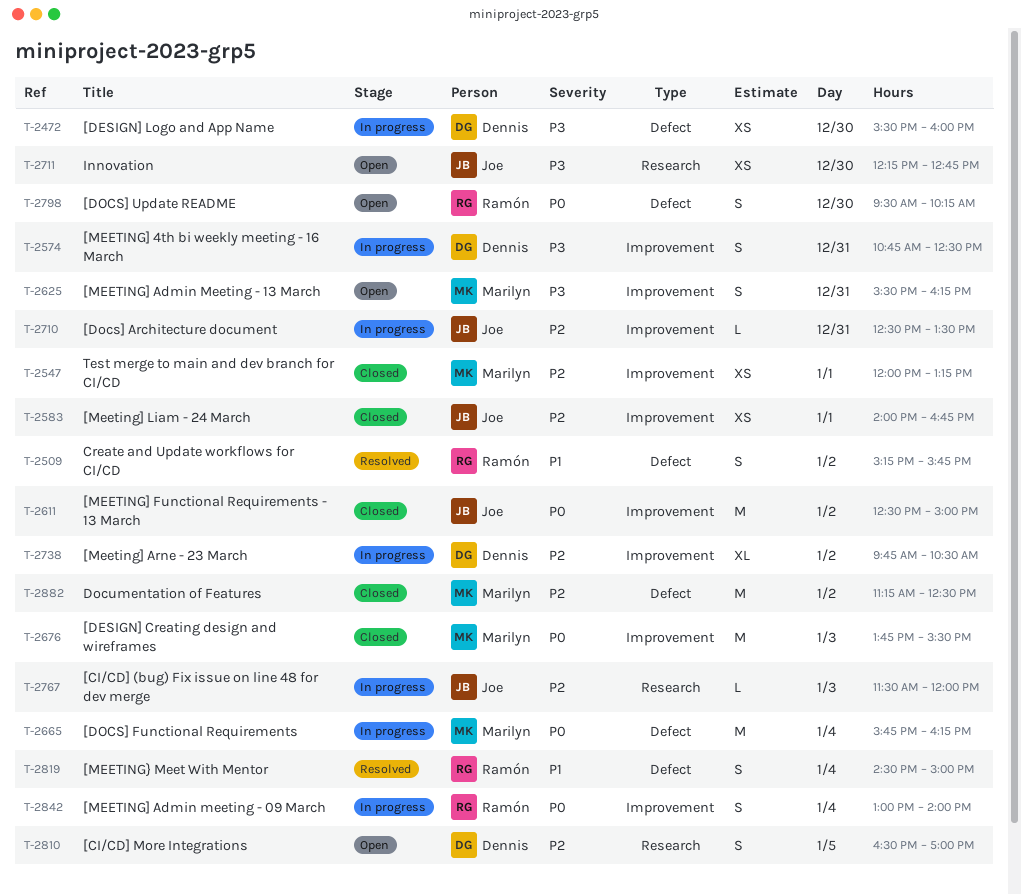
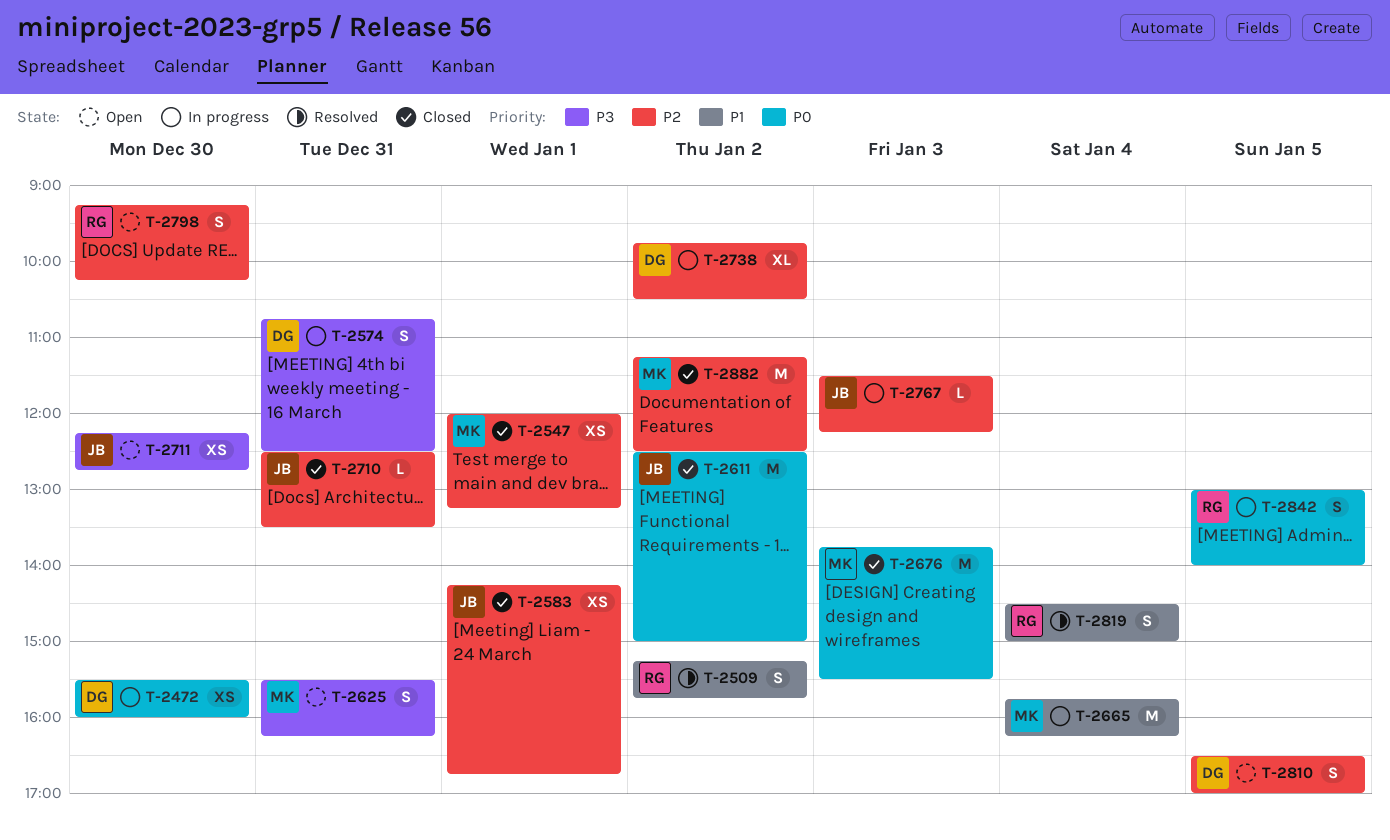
T-2472, priority: P3 -> P0
T-2583, begins: 14:00 -> 14:15
T-2665, priority: P0 -> P1
T-2710, status: In progress -> Closed
T-2767, ends: 12:00 -> 12:15
T-2798, priority: P0 -> P2
T-2798, begins: 09:30 -> 09:15
T-2842, day: Jan 4 -> Jan 5

